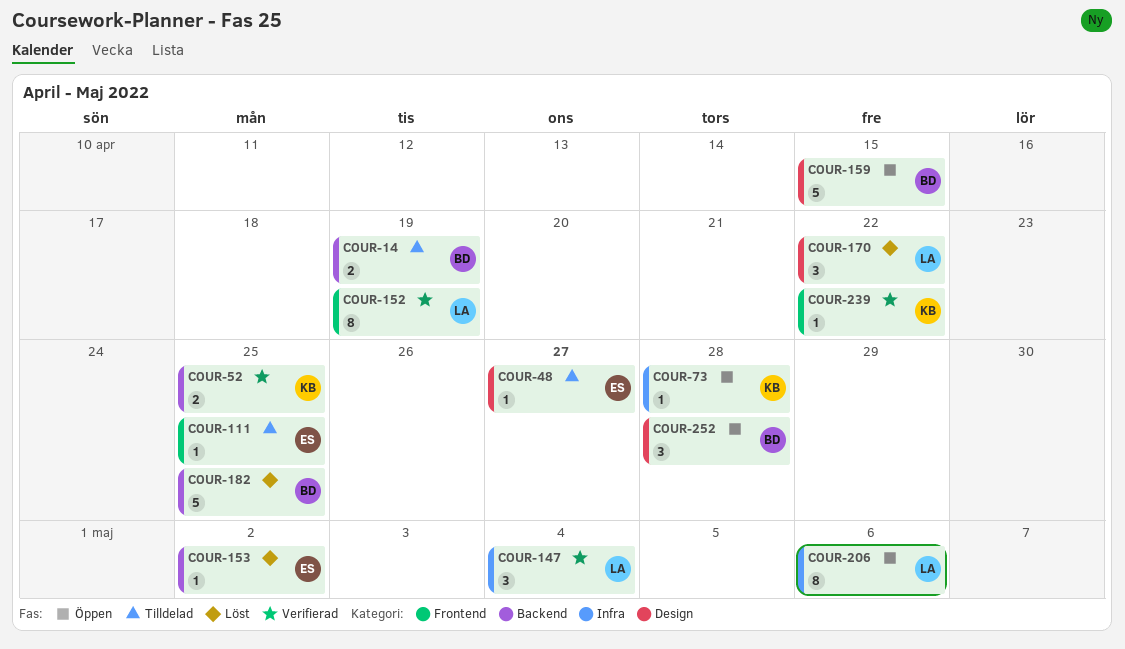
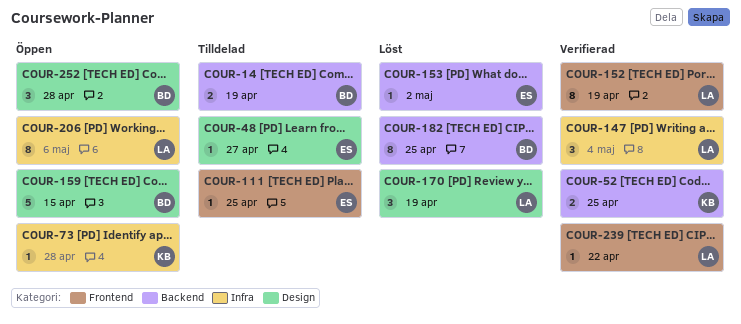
COUR-170, due: Apr 22 -> Apr 19
COUR-182, estimate: 5 -> 8
COUR-239, owner: KB -> LA

